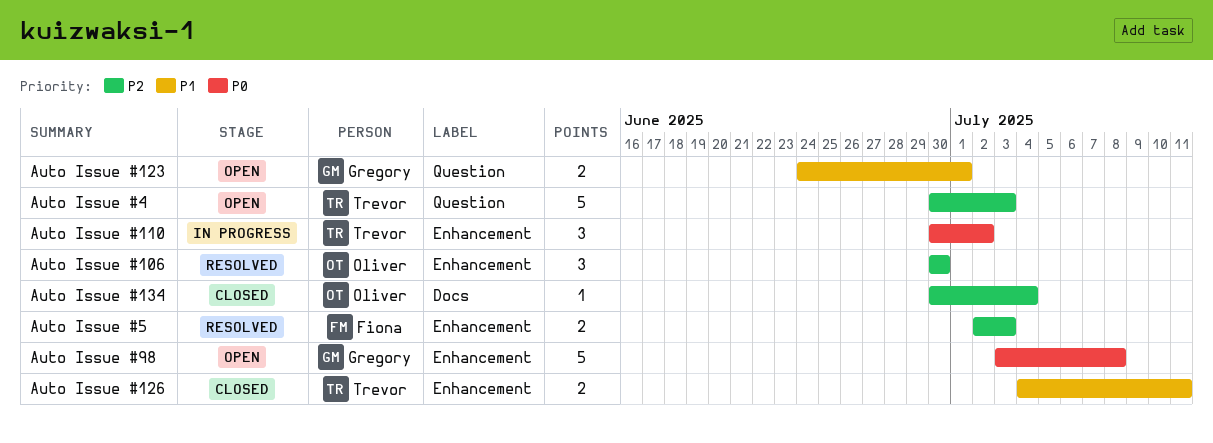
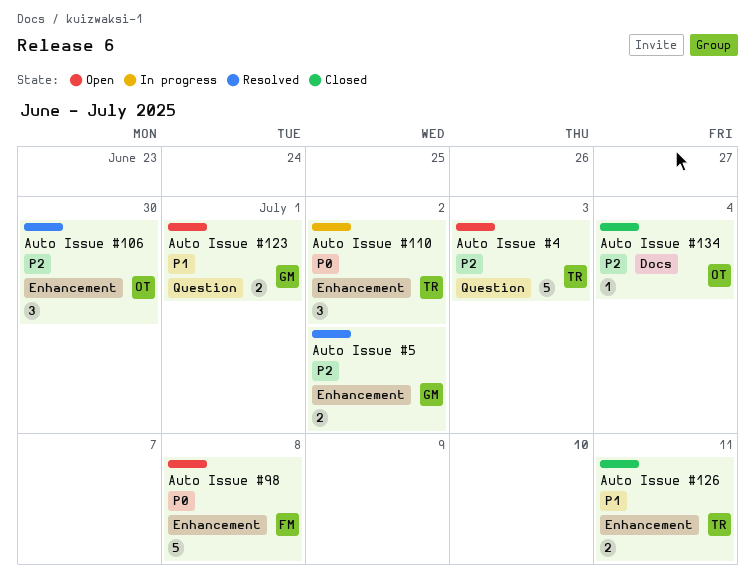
Auto Issue #5, owner: Fiona -> Gregory
Auto Issue #5, due: Jul 3 -> Jul 2
Auto Issue #98, owner: Gregory -> Fiona

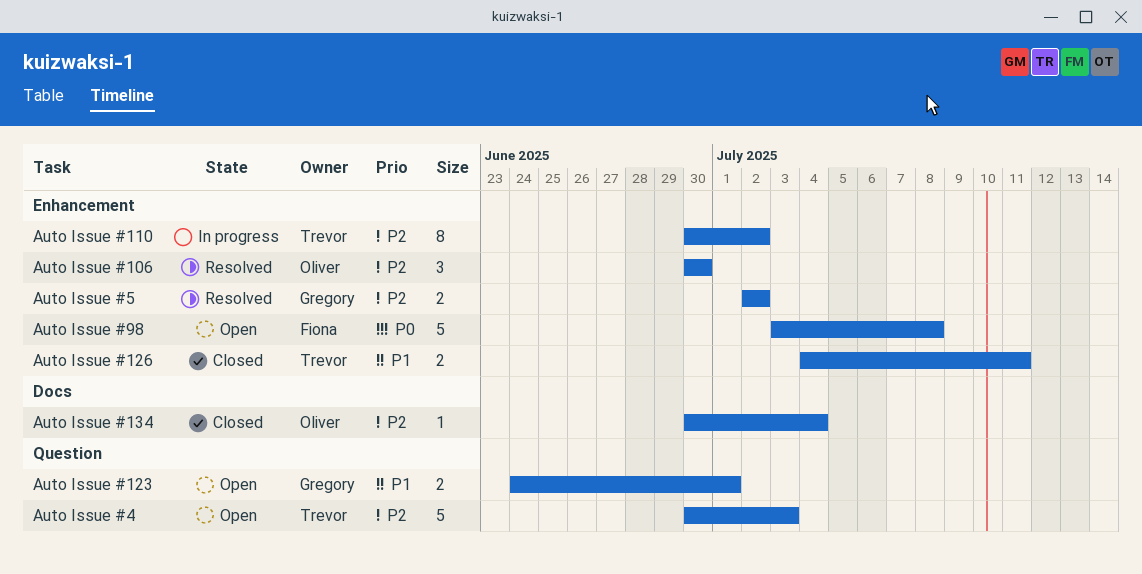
Auto Issue #110, priority: P0 -> P2
Auto Issue #110, estimate: 3 -> 8

